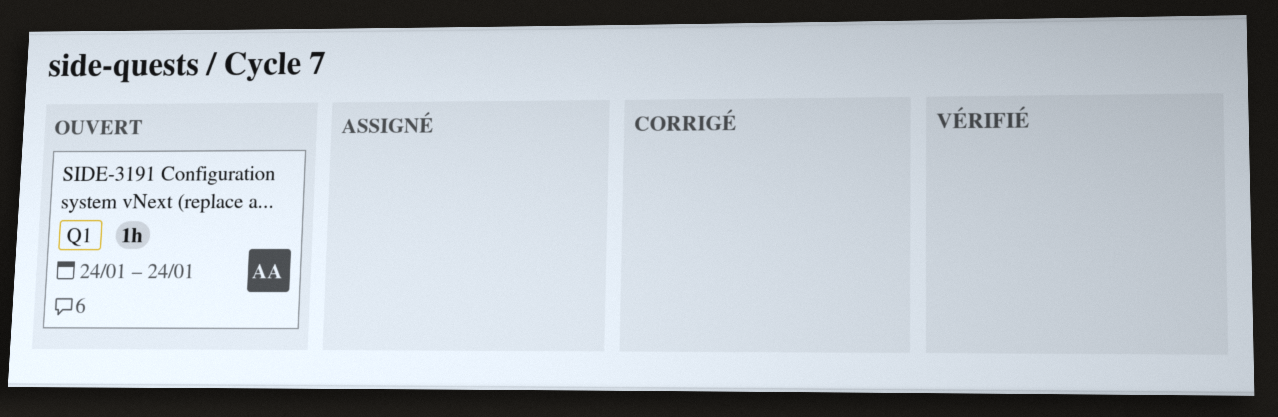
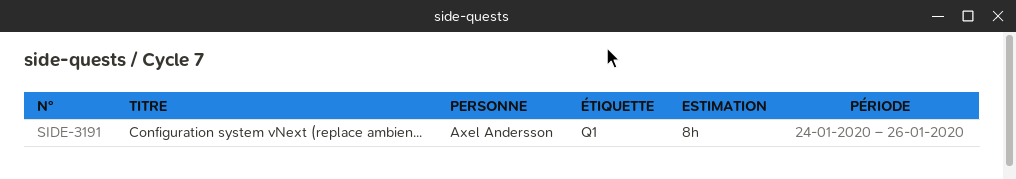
SIDE-3191, estimate: 1h -> 8h
SIDE-3191, due: Jan 24 -> Jan 26

